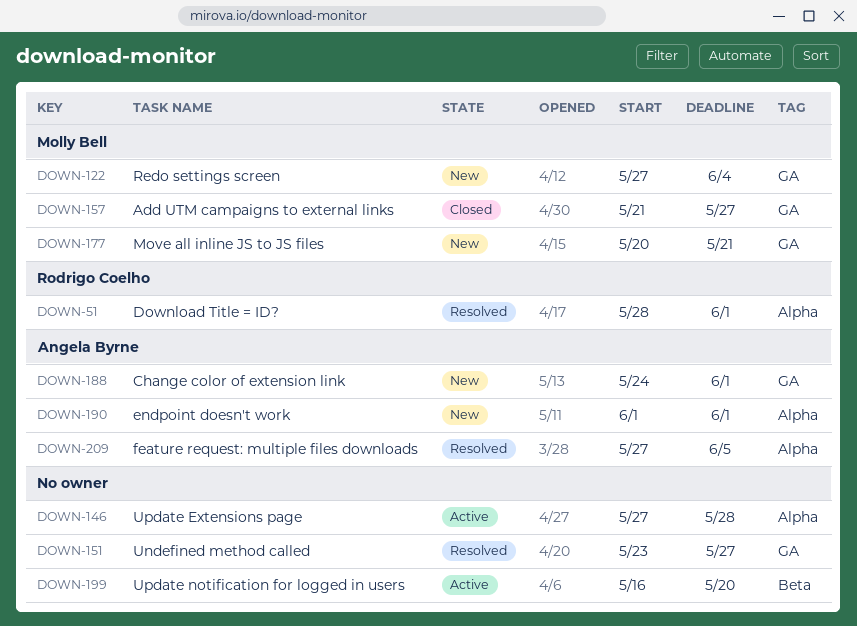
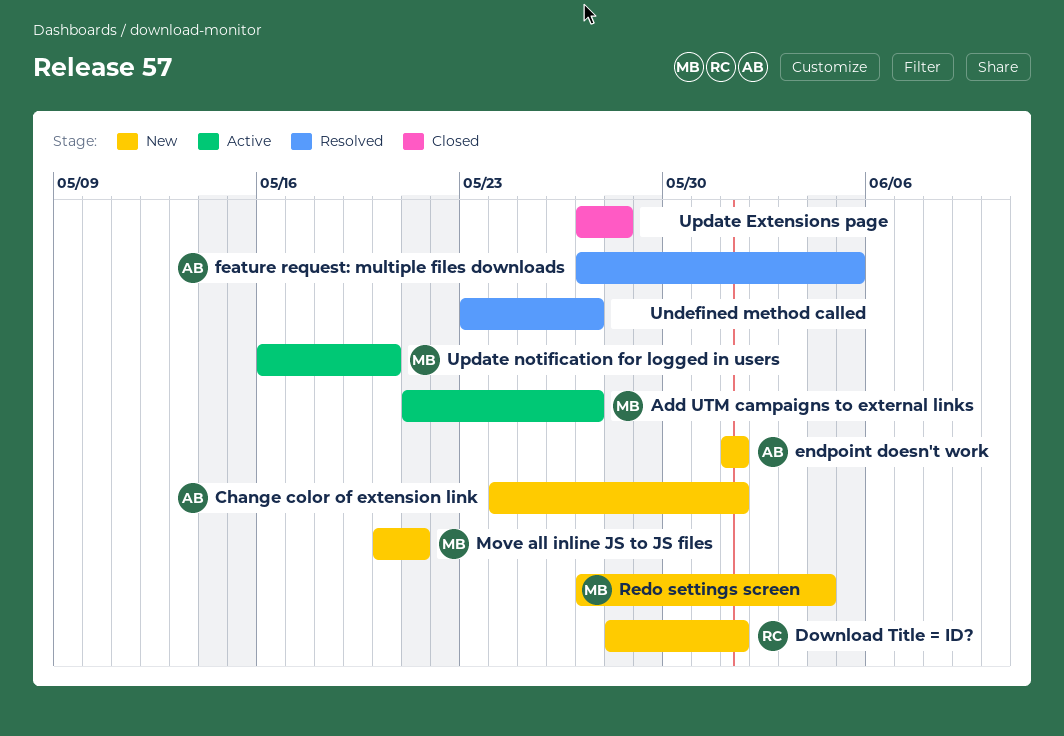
Add UTM campaigns to external links, status: Closed -> Active
Download Title = ID?, status: Resolved -> New
Update Extensions page, status: Active -> Closed
Update notification for logged in users, owner: none -> Molly Bell

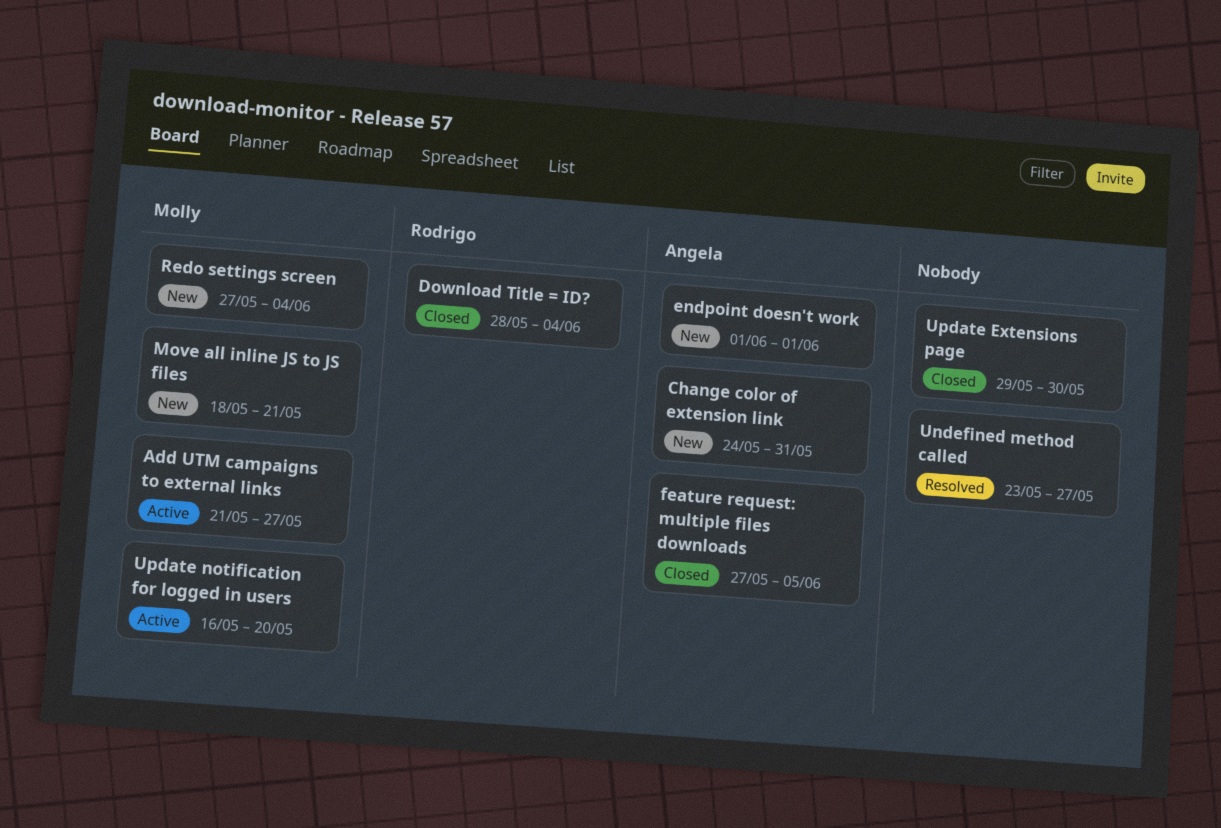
Change color of extension link, due: Jun 1 -> May 31
Download Title = ID?, status: New -> Closed
Download Title = ID?, due: Jun 1 -> Jun 4
feature request: multiple files downloads, status: Resolved -> Closed
Move all inline JS to JS files, start: May 20 -> May 18
Update Extensions page, start: May 27 -> May 29
Update Extensions page, due: May 28 -> May 30

